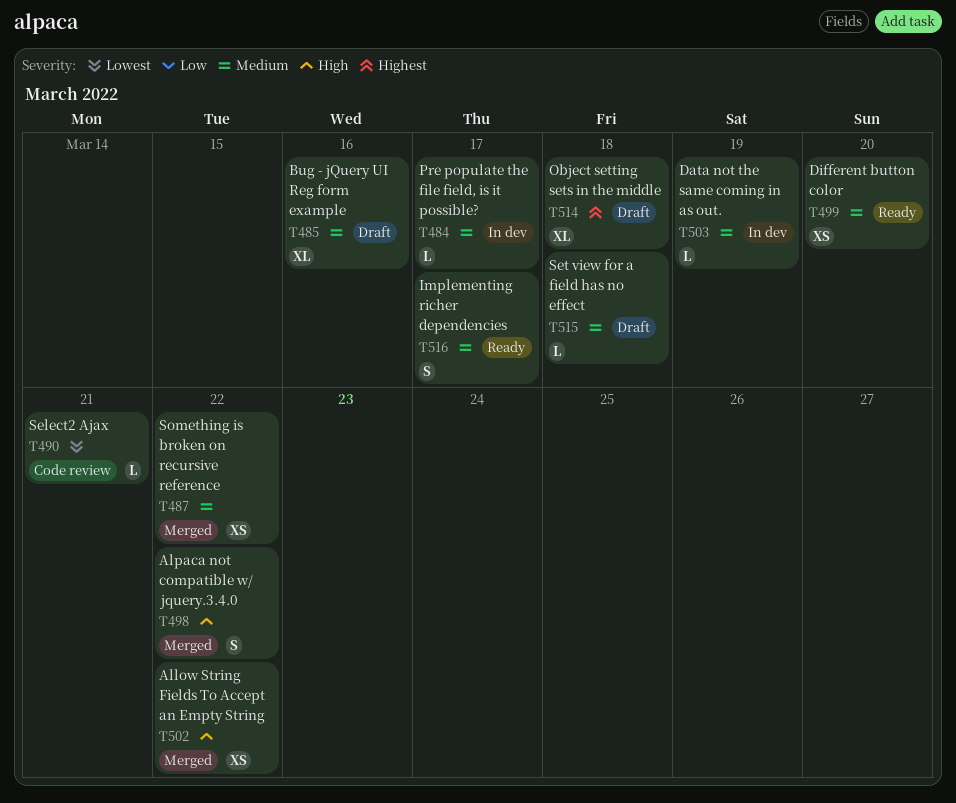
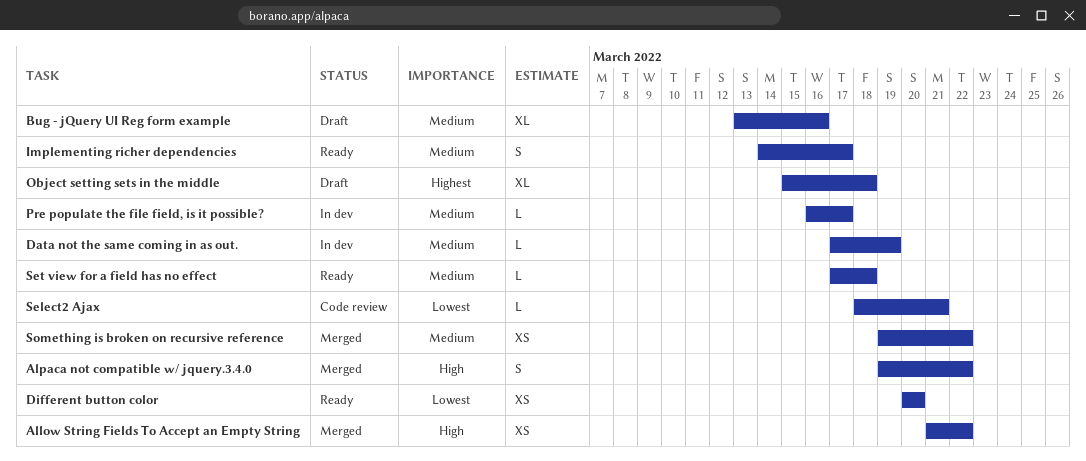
Different button color, priority: Medium -> Lowest
Set view for a field has no effect, status: Draft -> Ready

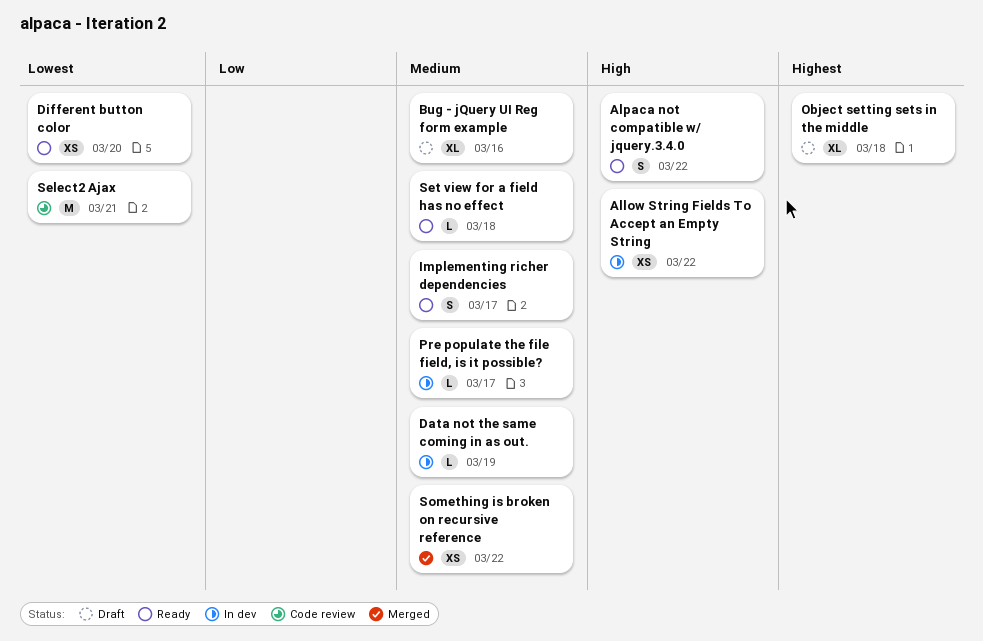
Allow String Fields To Accept an Empty String, status: Merged -> In dev
Alpaca not compatible w/ jquery.3.4.0, status: Merged -> Ready
Select2 Ajax, estimate: L -> M

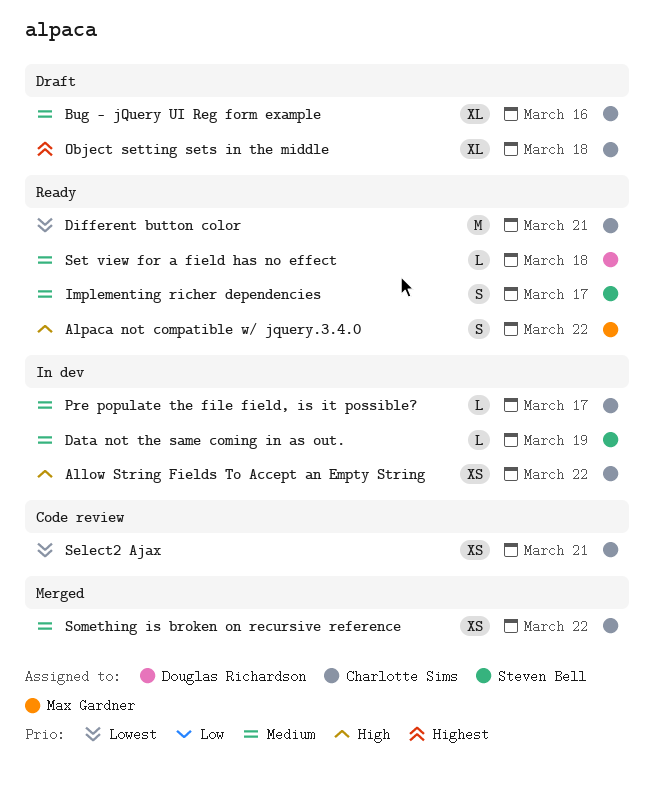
Different button color, estimate: XS -> M
Different button color, due: Mar 20 -> Mar 21
Select2 Ajax, estimate: M -> XS

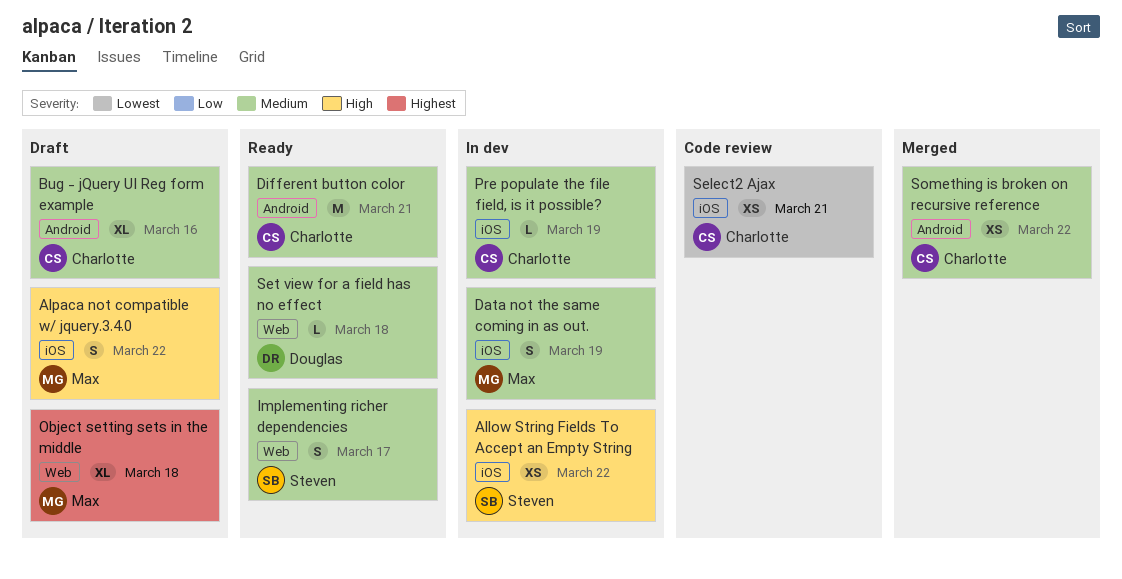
Allow String Fields To Accept an Empty String, owner: Charlotte Sims -> Steven Bell
Alpaca not compatible w/ jquery.3.4.0, status: Ready -> Draft
Data not the same coming in as out., owner: Steven Bell -> Max Gardner
Data not the same coming in as out., estimate: L -> S
Different button color, priority: Lowest -> Medium
Object setting sets in the middle, owner: Charlotte Sims -> Max Gardner
Pre populate the file field, is it possible?, due: Mar 17 -> Mar 19

